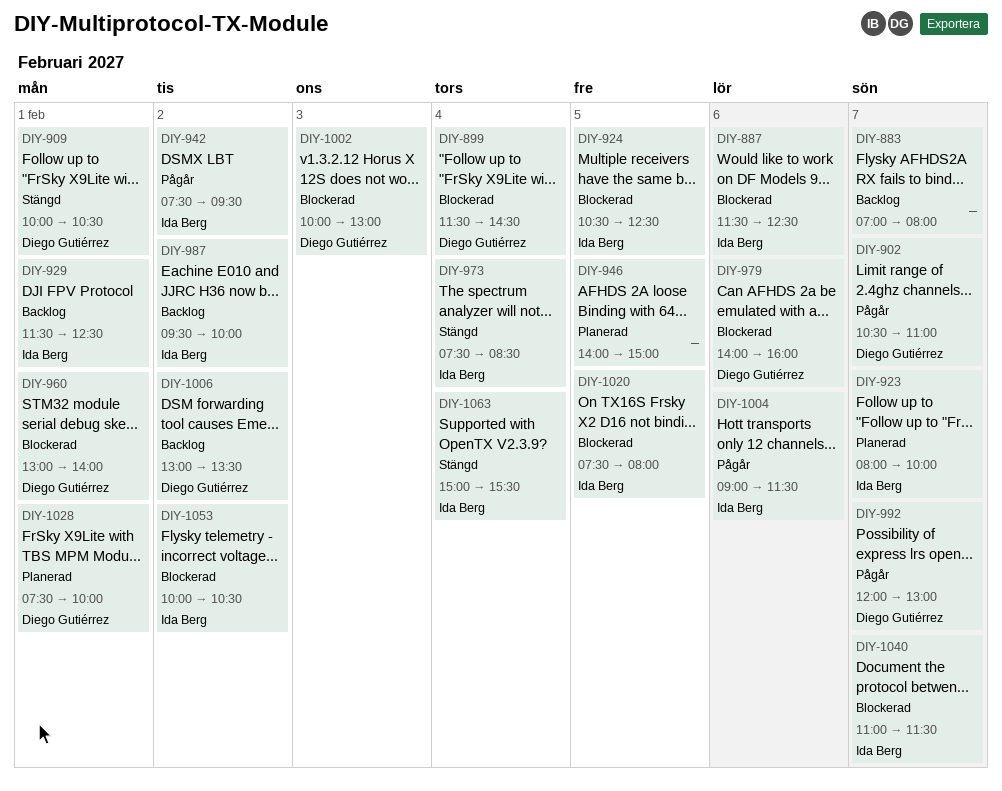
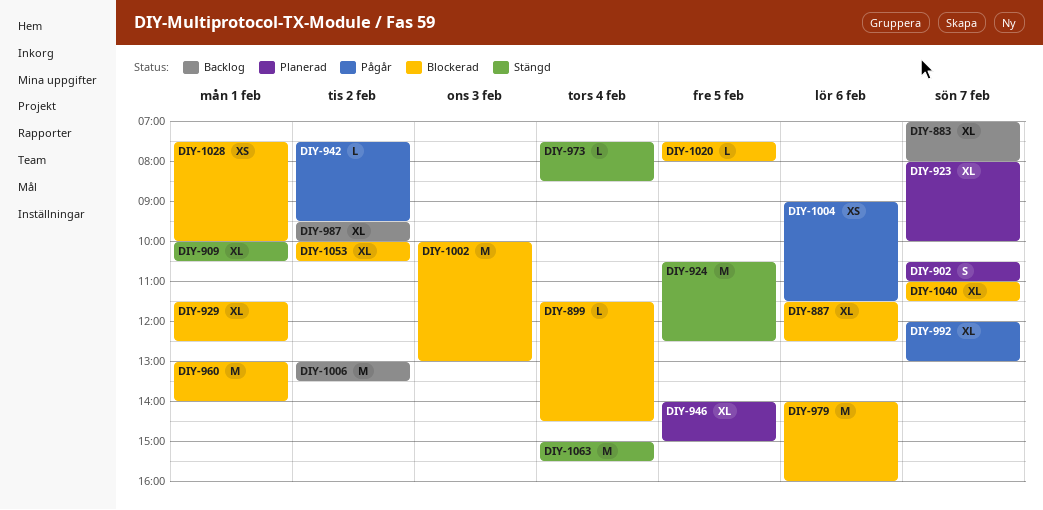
DIY-902, status: Pågår -> Planerad
DIY-924, status: Blockerad -> Stängd
DIY-929, status: Backlog -> Blockerad
DIY-1028, status: Planerad -> Blockerad

